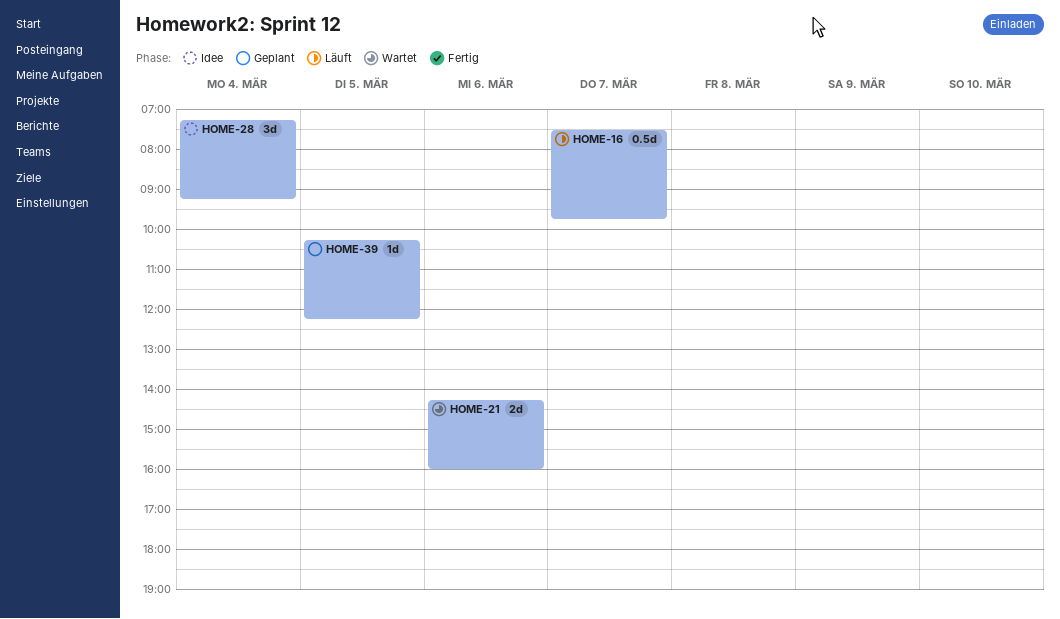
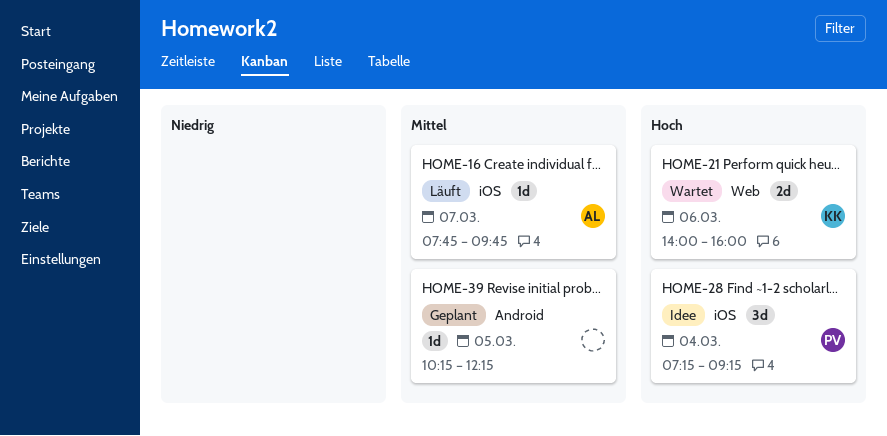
HOME-16, estimate: 0.5d -> 1d
HOME-16, begins: 07:30 -> 07:45
HOME-21, begins: 14:15 -> 14:00

